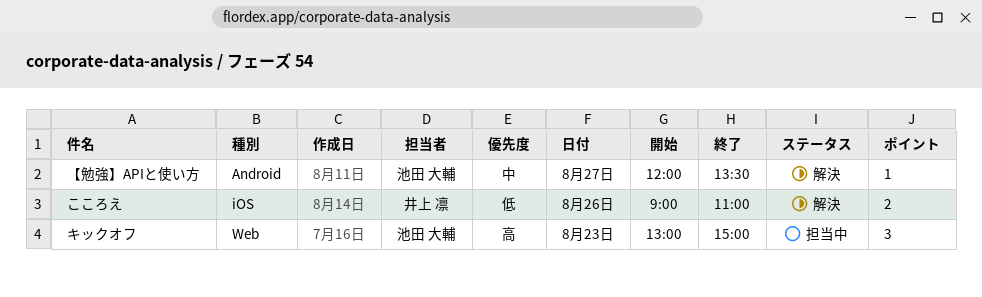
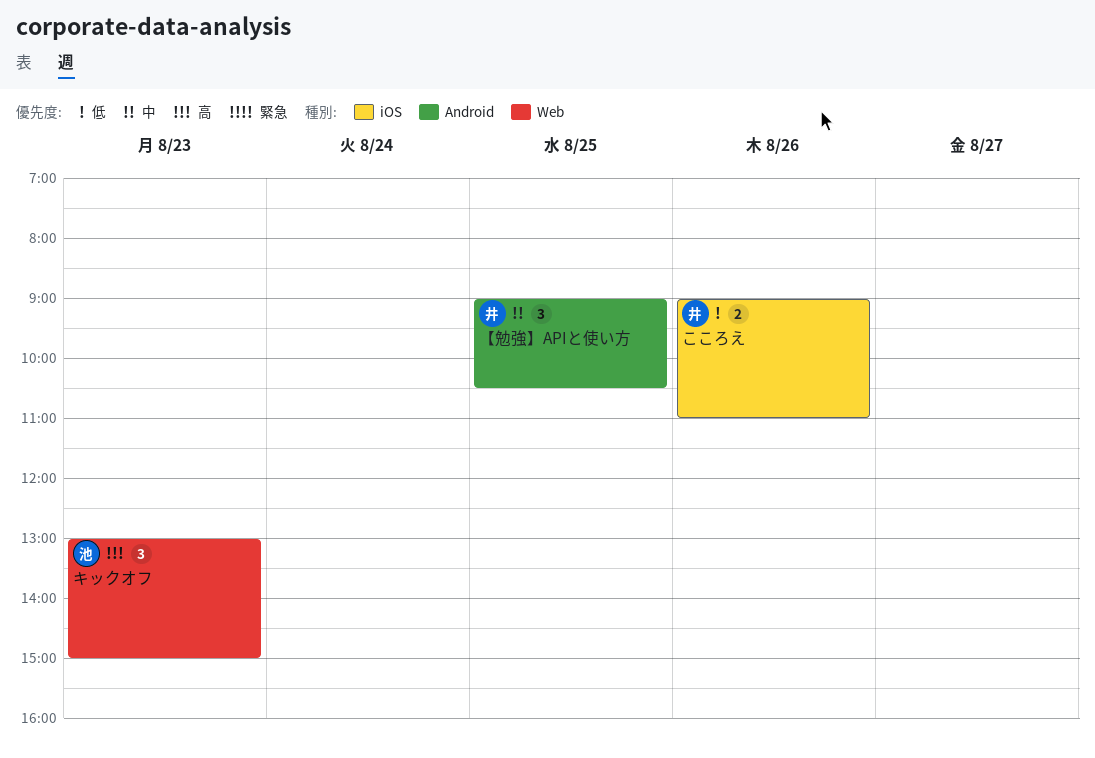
【勉強】APIと使い方, owner: 池田 大輔 -> 井上 凛
【勉強】APIと使い方, estimate: 1 -> 3
【勉強】APIと使い方, day: Aug 27 -> Aug 25
【勉強】APIと使い方, begins: 12:00 -> 09:00
【勉強】APIと使い方, ends: 13:30 -> 10:30

